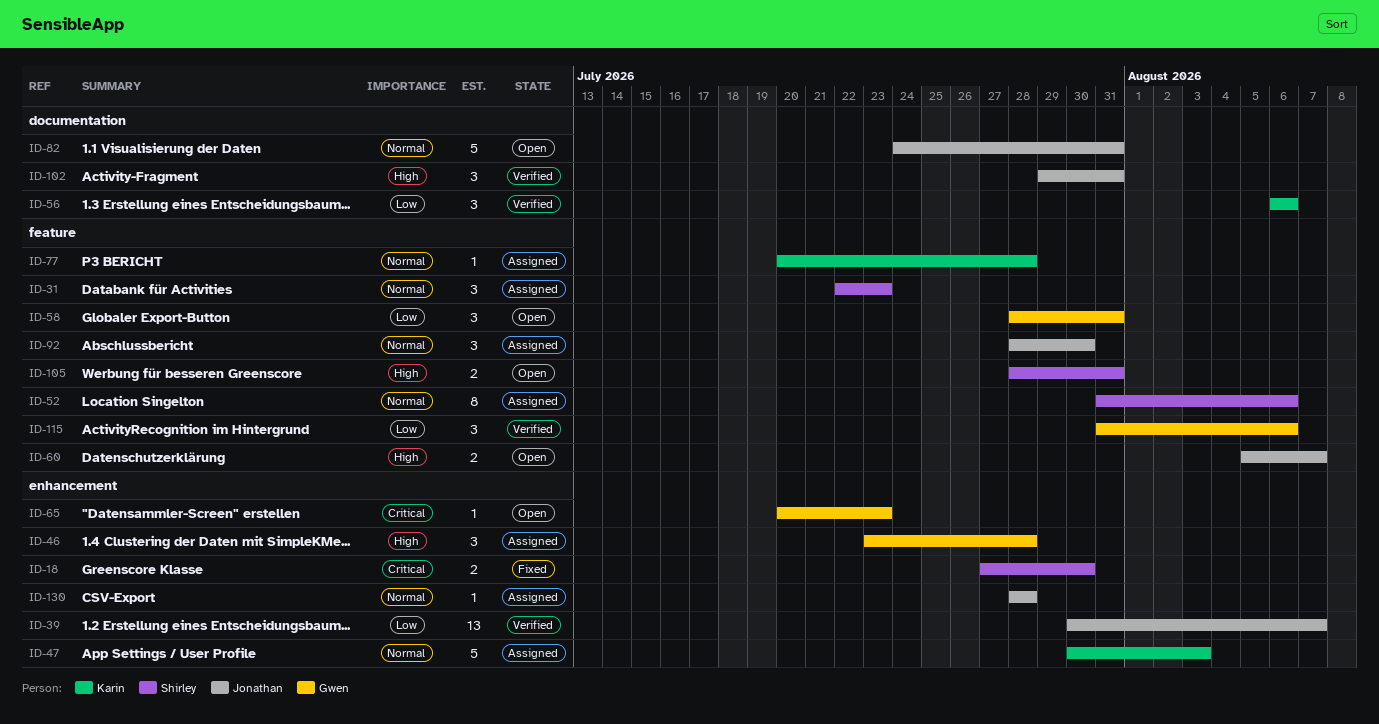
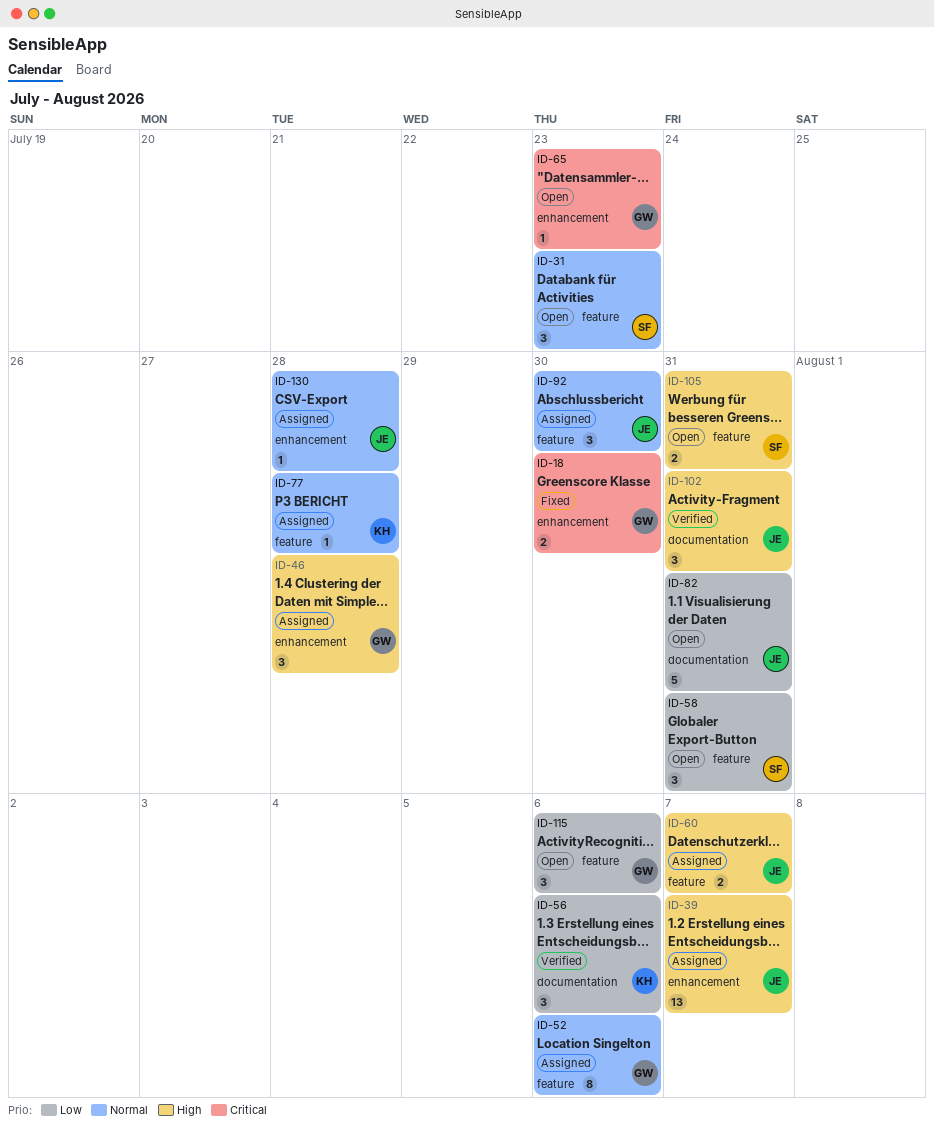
ID-18, owner: Shirley -> Gwen
ID-31, status: Assigned -> Open
ID-39, status: Verified -> Assigned
ID-39, priority: Low -> High
ID-47: present -> none
ID-52, owner: Shirley -> Gwen
ID-58, owner: Gwen -> Shirley
ID-60, status: Open -> Assigned
ID-82, priority: Normal -> Low
ID-115, status: Verified -> Open

